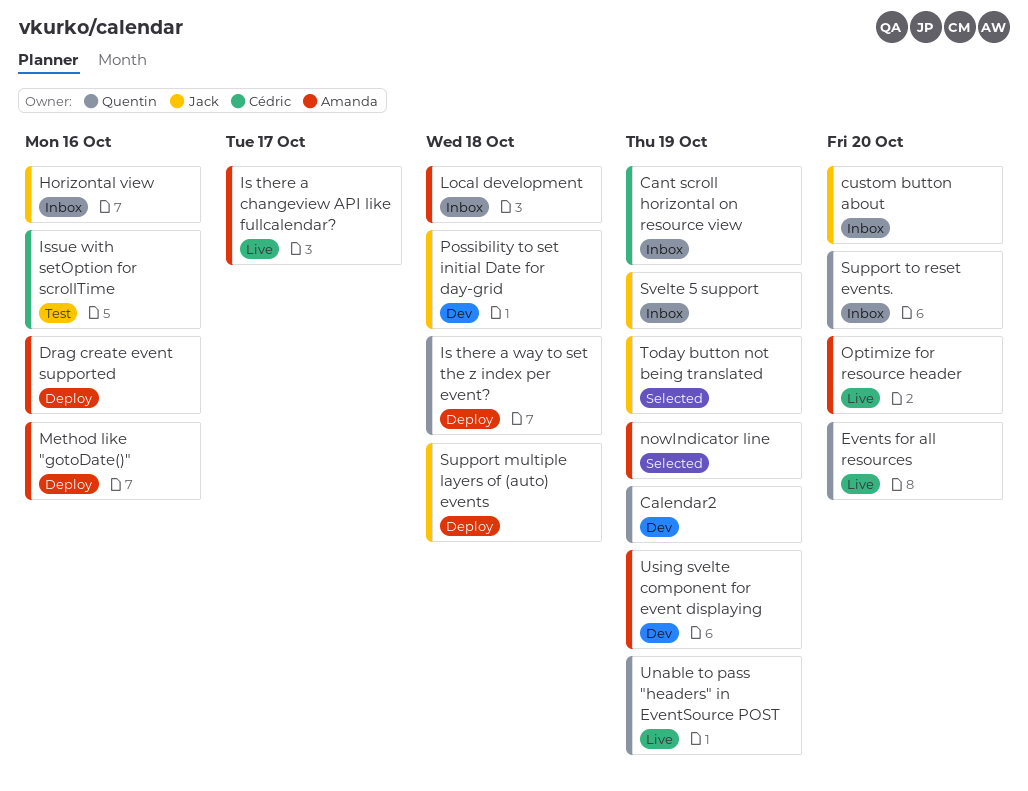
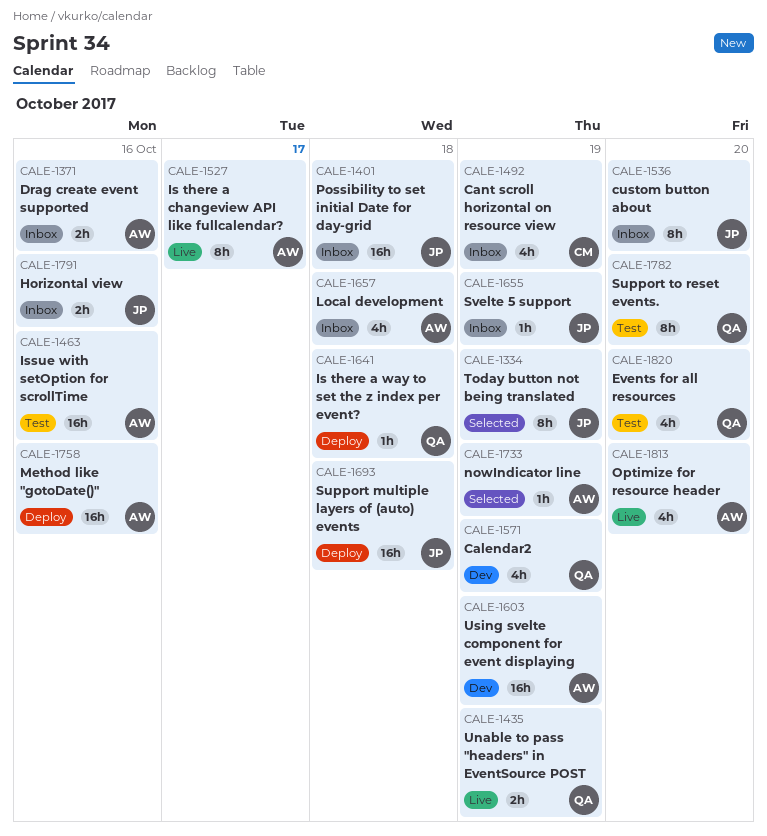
Drag create event supported, status: Deploy -> Inbox
Events for all resources, status: Live -> Test
Issue with setOption for scrollTime, owner: Cédric -> Amanda
Possibility to set initial Date for day-grid, status: Dev -> Inbox
Support to reset events., status: Inbox -> Test

